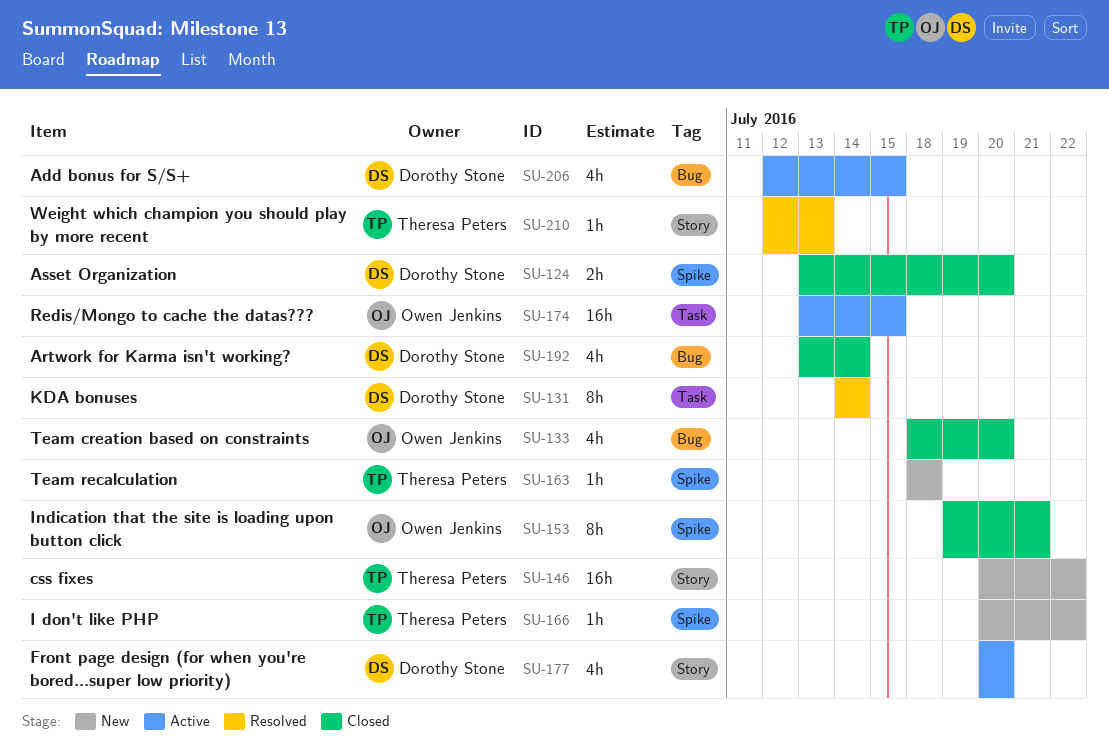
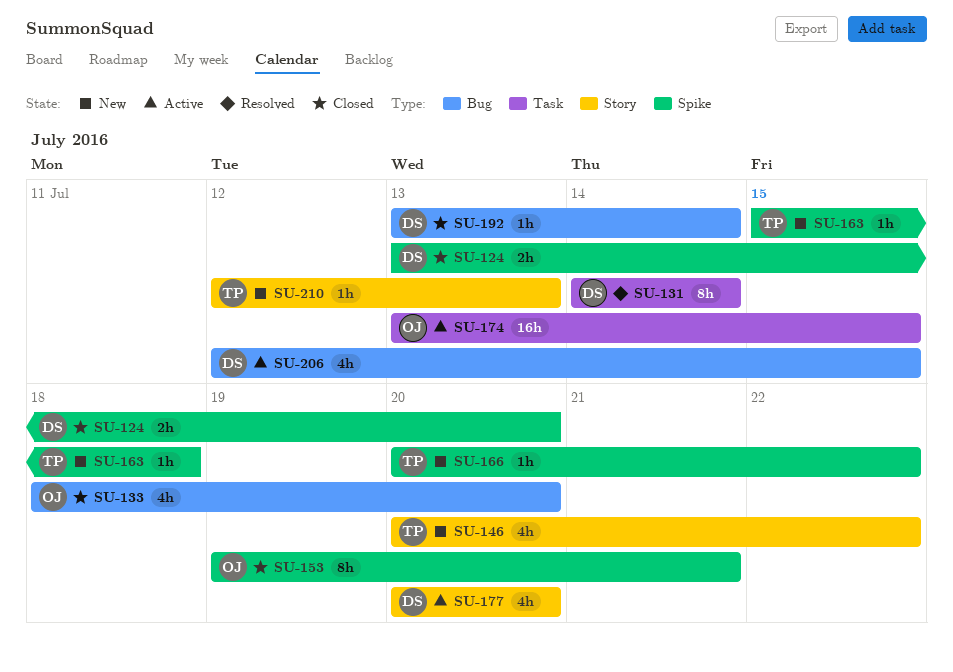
SU-146, estimate: 16h -> 4h
SU-163, start: Jul 18 -> Jul 15
SU-192, estimate: 4h -> 1h
SU-210, status: Resolved -> New

